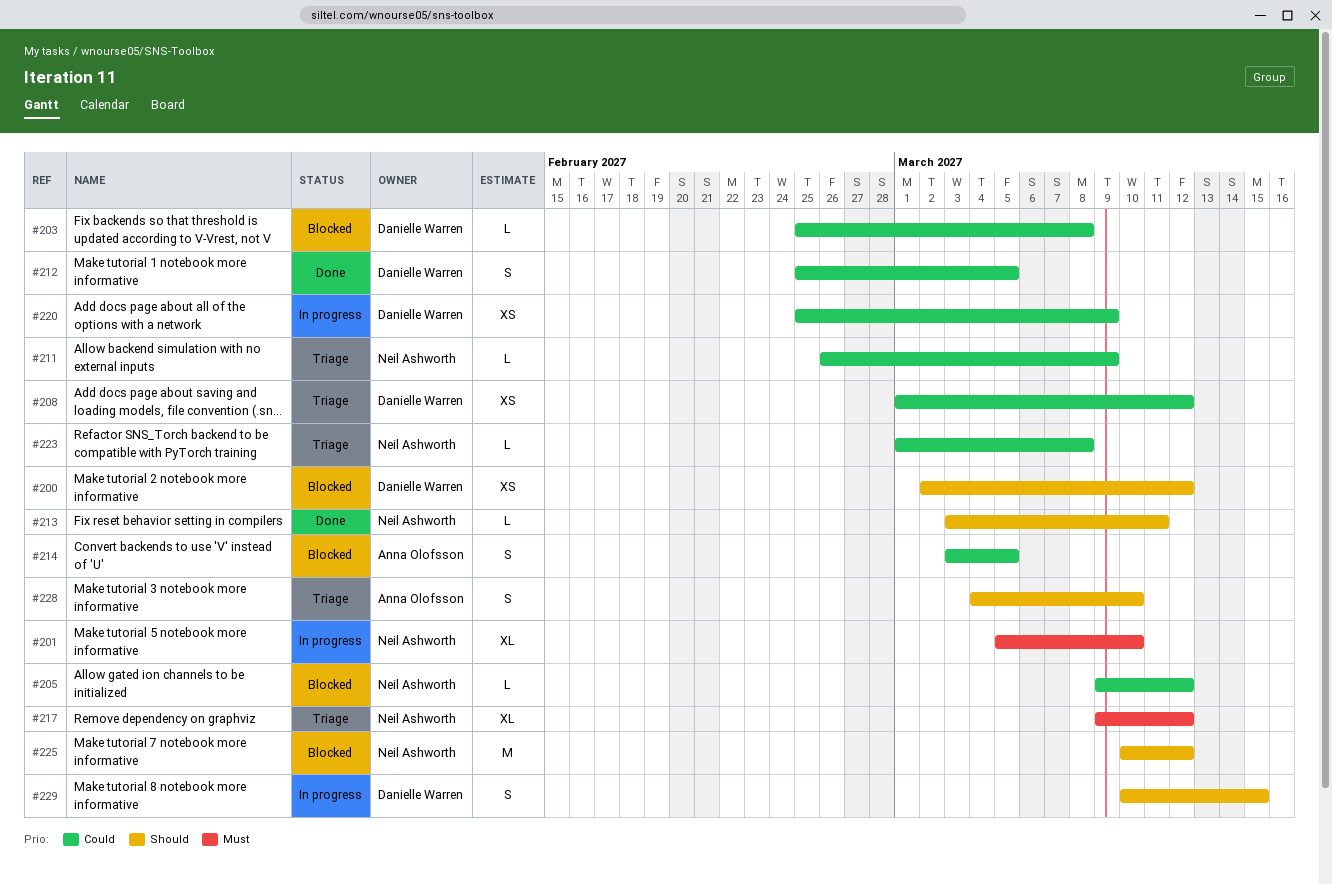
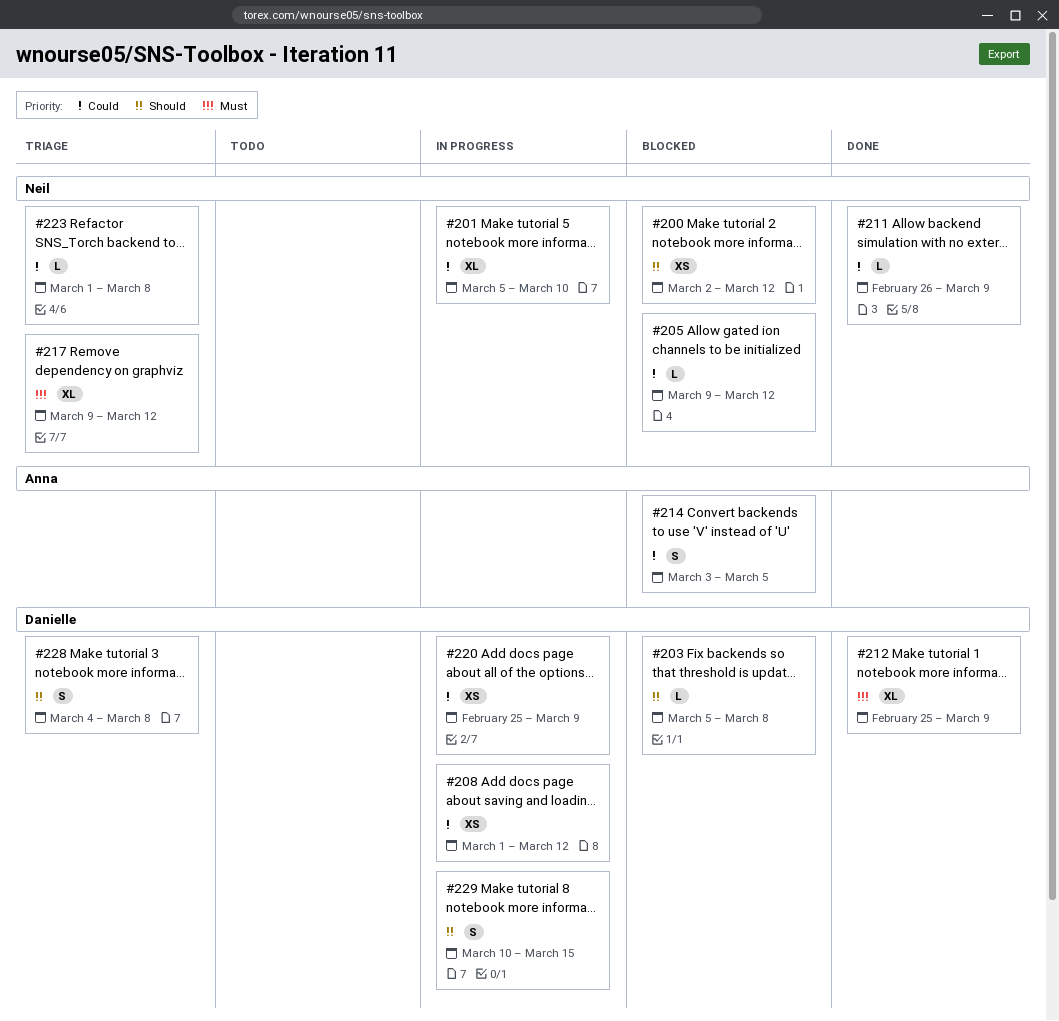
#200, owner: Danielle Warren -> Neil Ashworth
#201, priority: Must -> Could
#203, priority: Could -> Should
#203, start: Feb 25 -> Mar 5
#208, status: Triage -> In progress
#211, status: Triage -> Done
#212, priority: Could -> Must
#212, estimate: S -> XL
#212, due: Mar 5 -> Mar 9
#213: present -> none
#225: present -> none
#228, owner: Anna Olofsson -> Danielle Warren
#228, due: Mar 10 -> Mar 8

